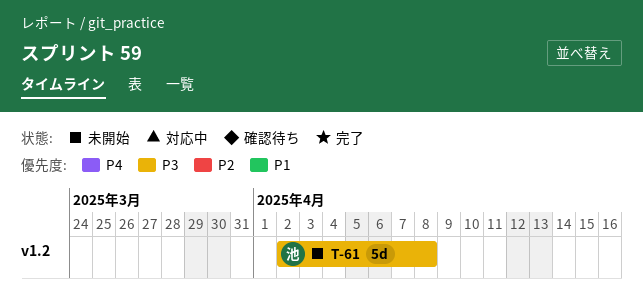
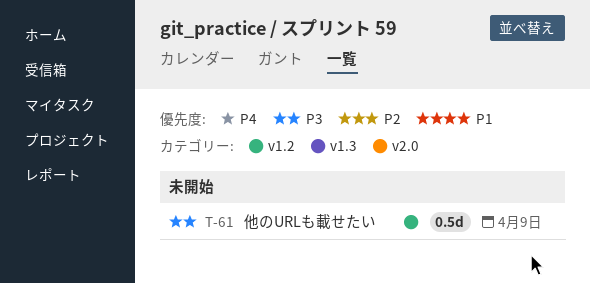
T-61, estimate: 5d -> 0.5d
T-61, due: Apr 8 -> Apr 9

